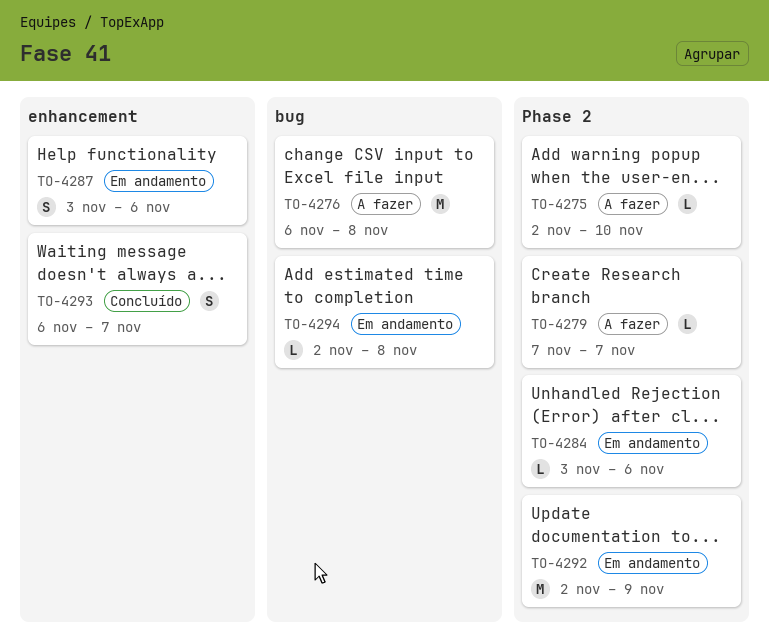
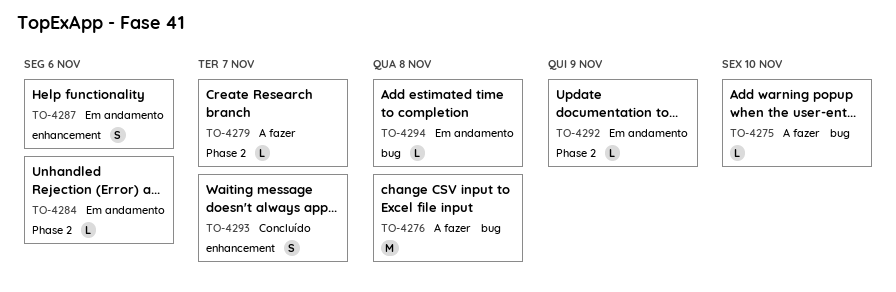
TO-4275, label: Phase 2 -> bug
TO-4292, estimate: M -> L

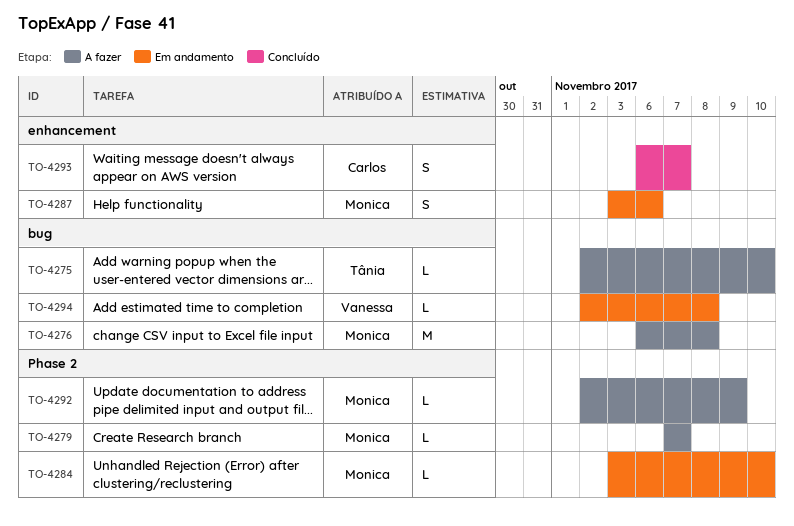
TO-4284, due: Nov 6 -> Nov 10
TO-4292, status: Em andamento -> A fazer

